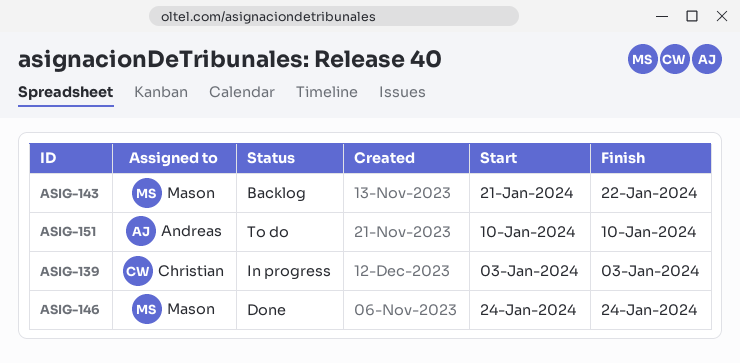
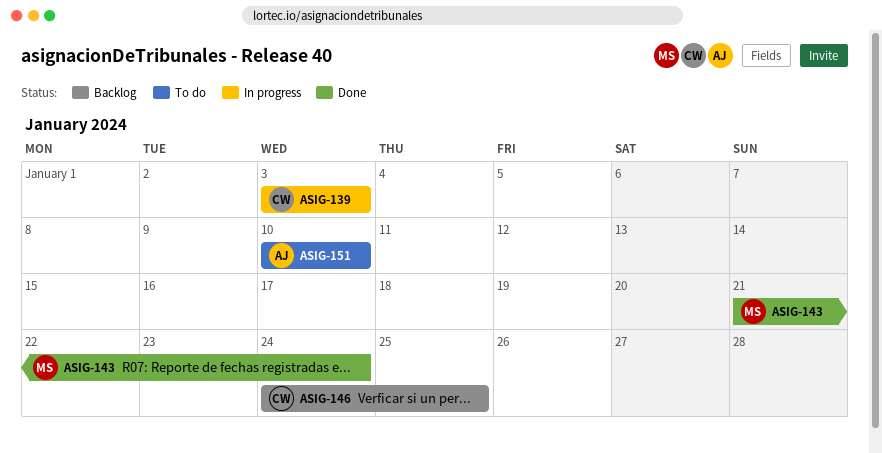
ASIG-143, status: Backlog -> Done
ASIG-143, due: Jan 22 -> Jan 24
ASIG-146, status: Done -> Backlog
ASIG-146, owner: Mason -> Christian
ASIG-146, due: Jan 24 -> Jan 25

